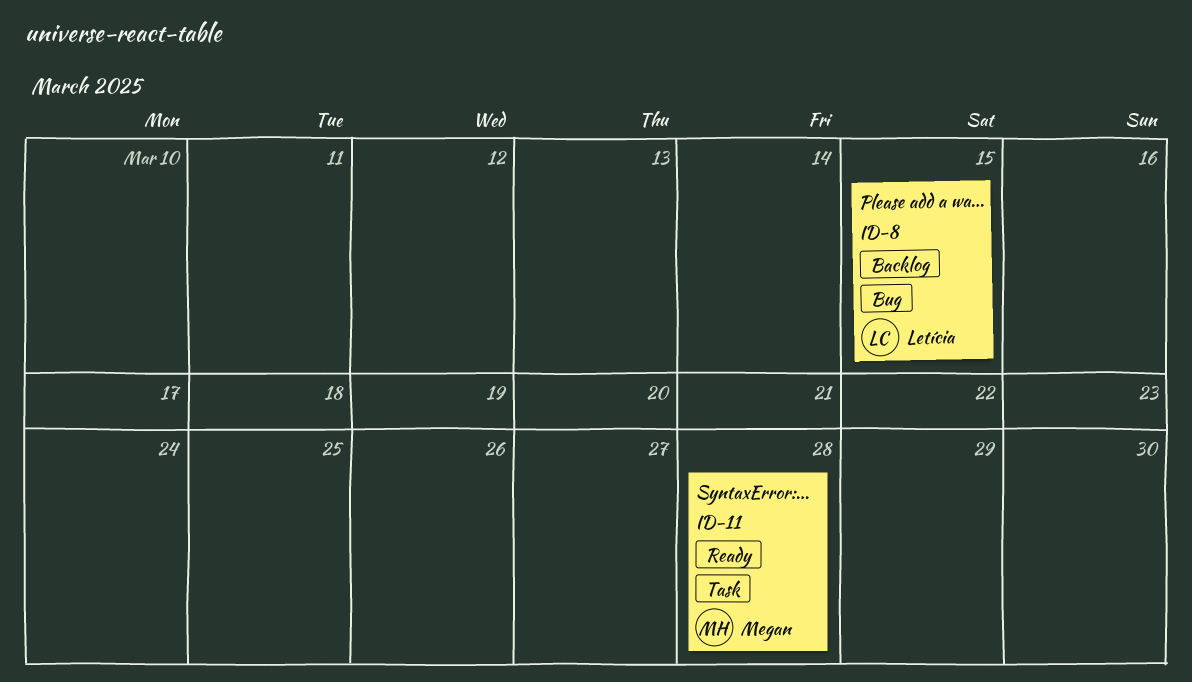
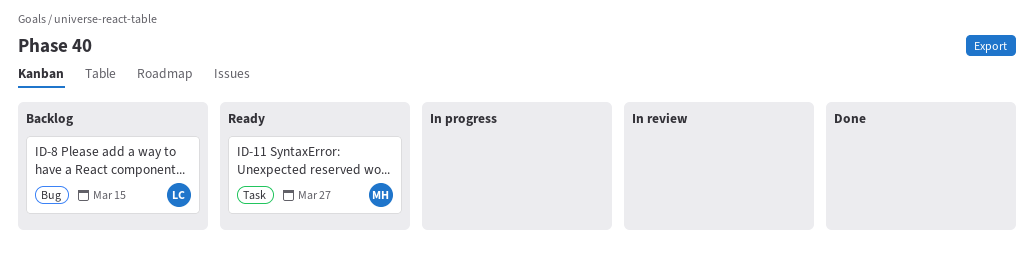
ID-11, due: Mar 28 -> Mar 27

